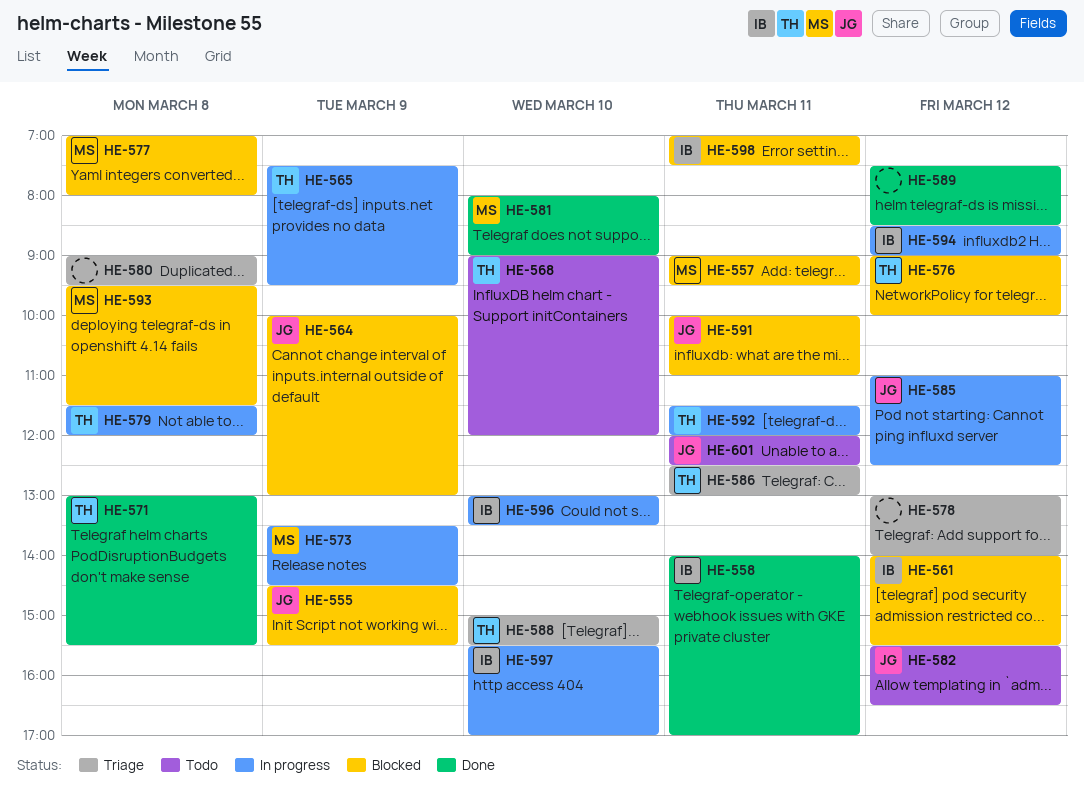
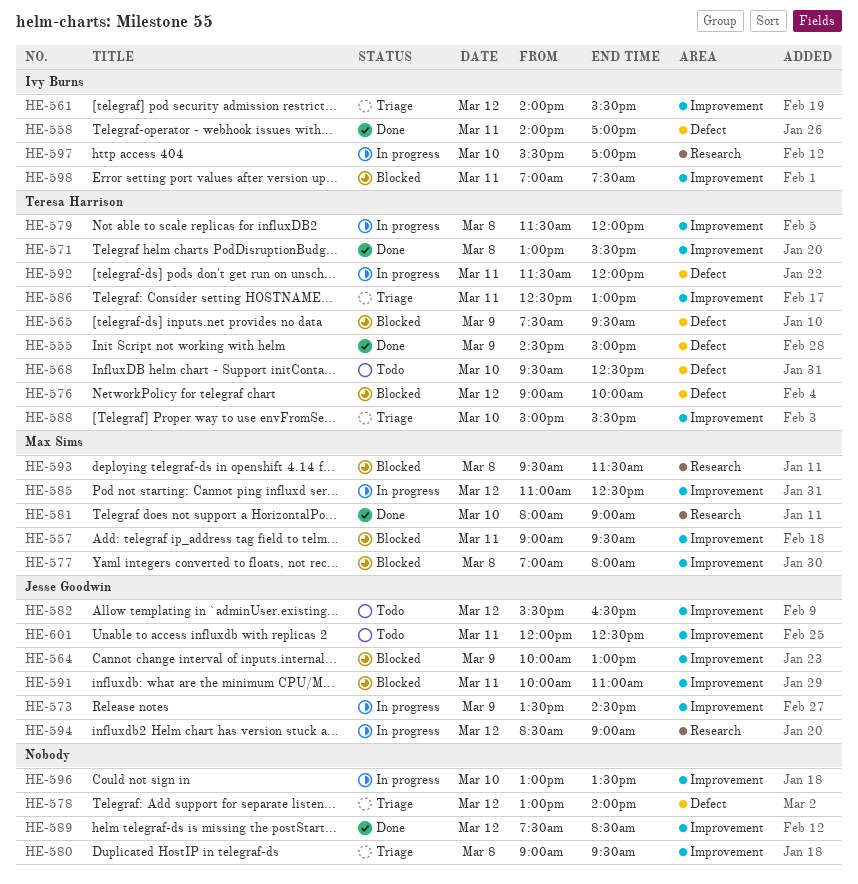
HE-555, status: Blocked -> Done
HE-555, owner: Jesse Goodwin -> Teresa Harrison
HE-555, ends: 15:30 -> 15:00
HE-561, status: Blocked -> Triage
HE-565, status: In progress -> Blocked
HE-568, begins: 09:00 -> 09:30
HE-568, ends: 12:00 -> 12:30
HE-573, owner: Max Sims -> Jesse Goodwin
HE-585, owner: Jesse Goodwin -> Max Sims
HE-594, owner: Ivy Burns -> Jesse Goodwin
HE-596, owner: Ivy Burns -> none

